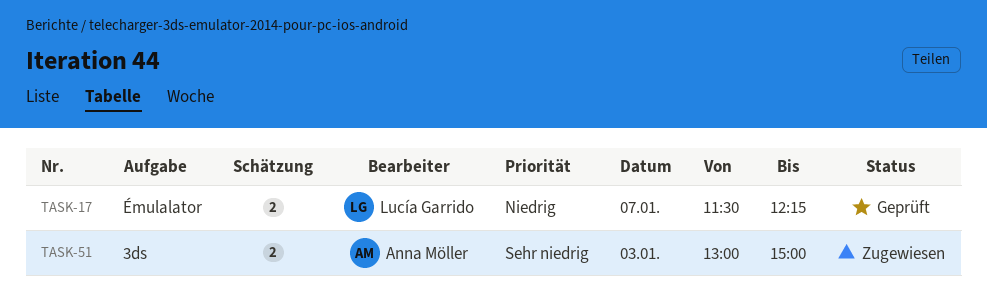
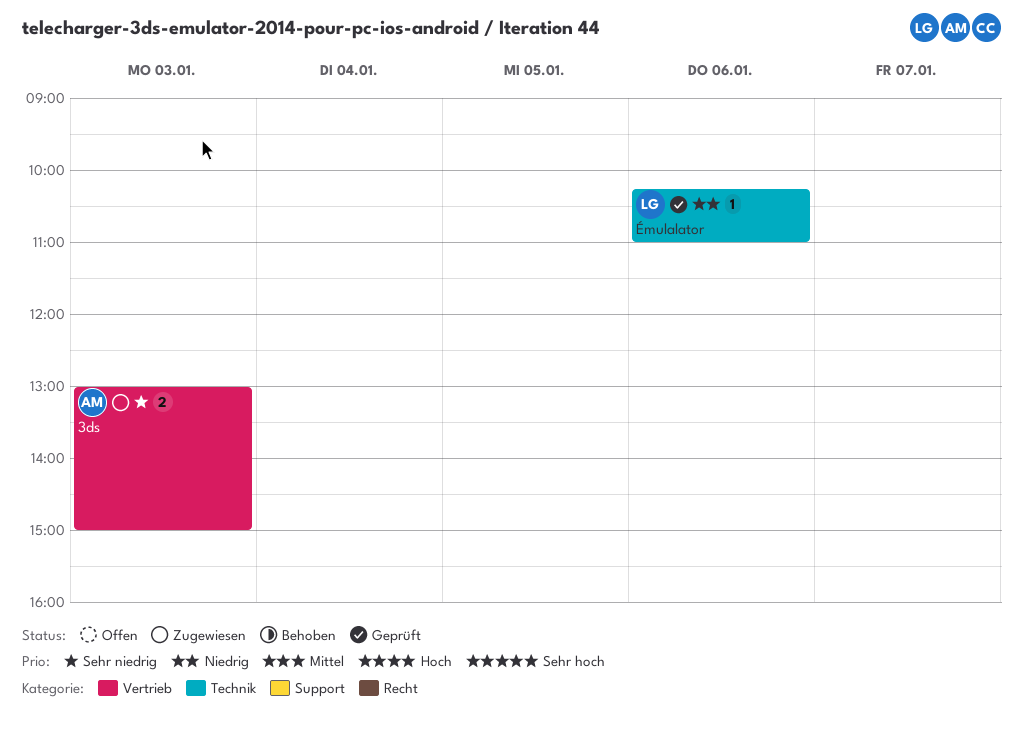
Émulalator, estimate: 2 -> 1
Émulalator, day: Jan 7 -> Jan 6
Émulalator, begins: 11:30 -> 10:15
Émulalator, ends: 12:15 -> 11:00

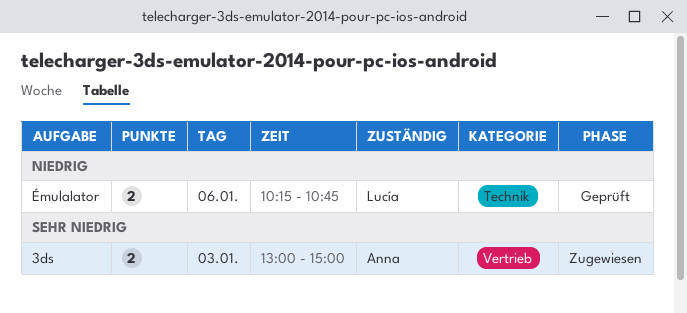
Émulalator, estimate: 1 -> 2
Émulalator, ends: 11:00 -> 10:45

